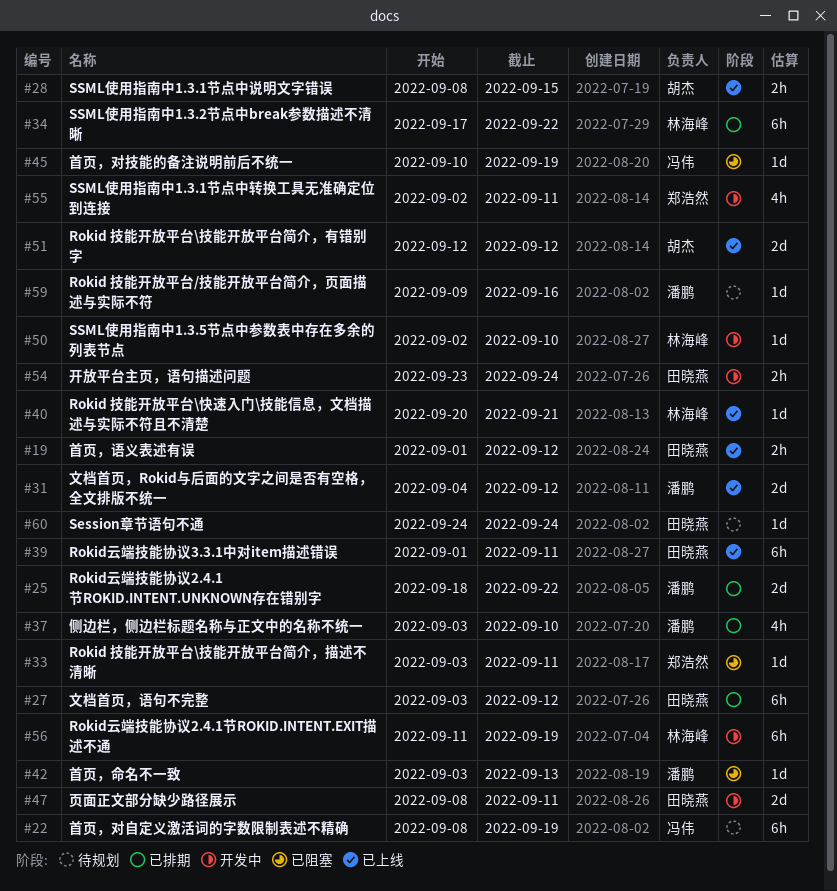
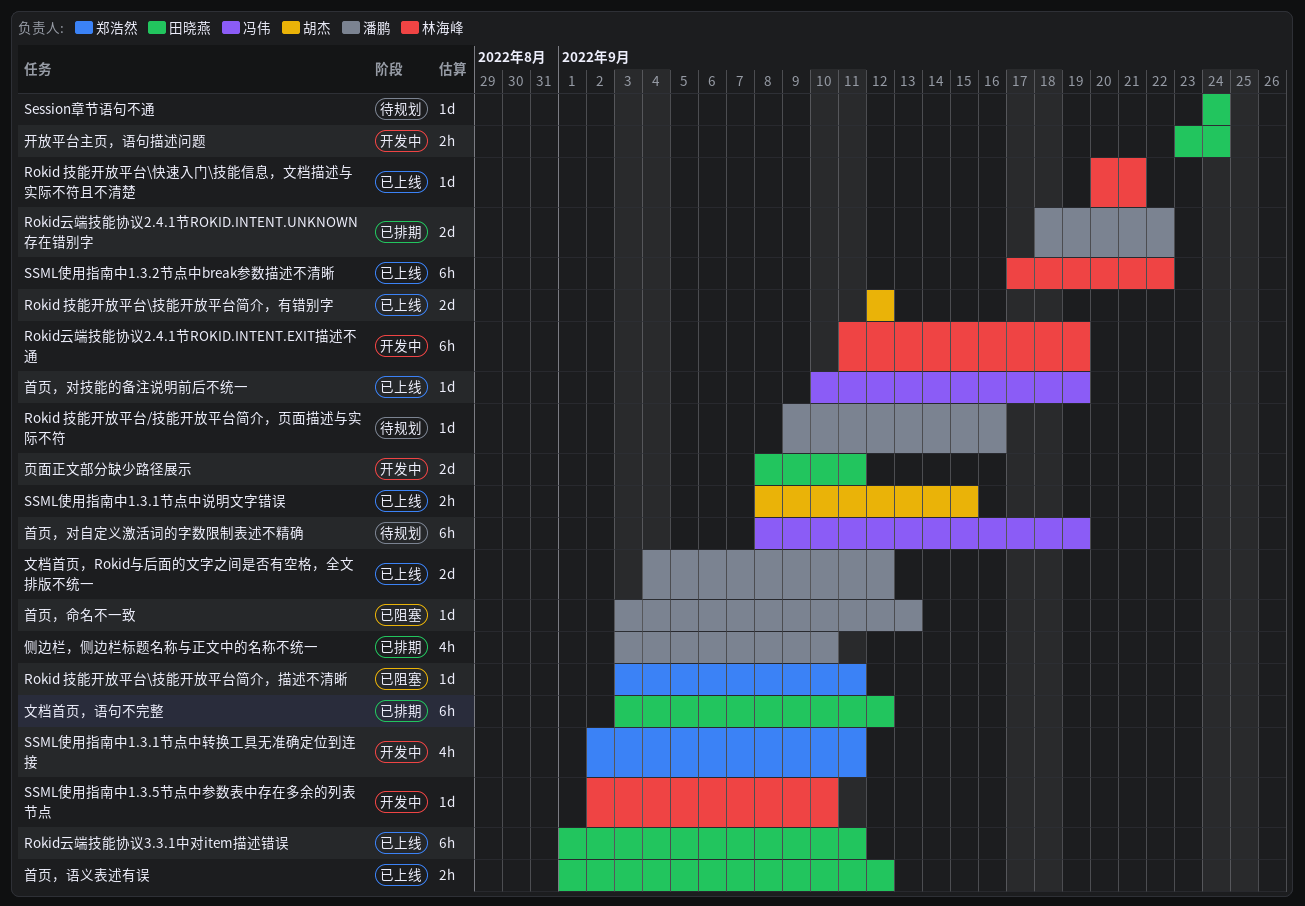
SSML使用指南中1.3.2节点中break参数描述不清晰, status: 已排期 -> 已上线
首页，对技能的备注说明前后不统一, status: 已阻塞 -> 已上线

